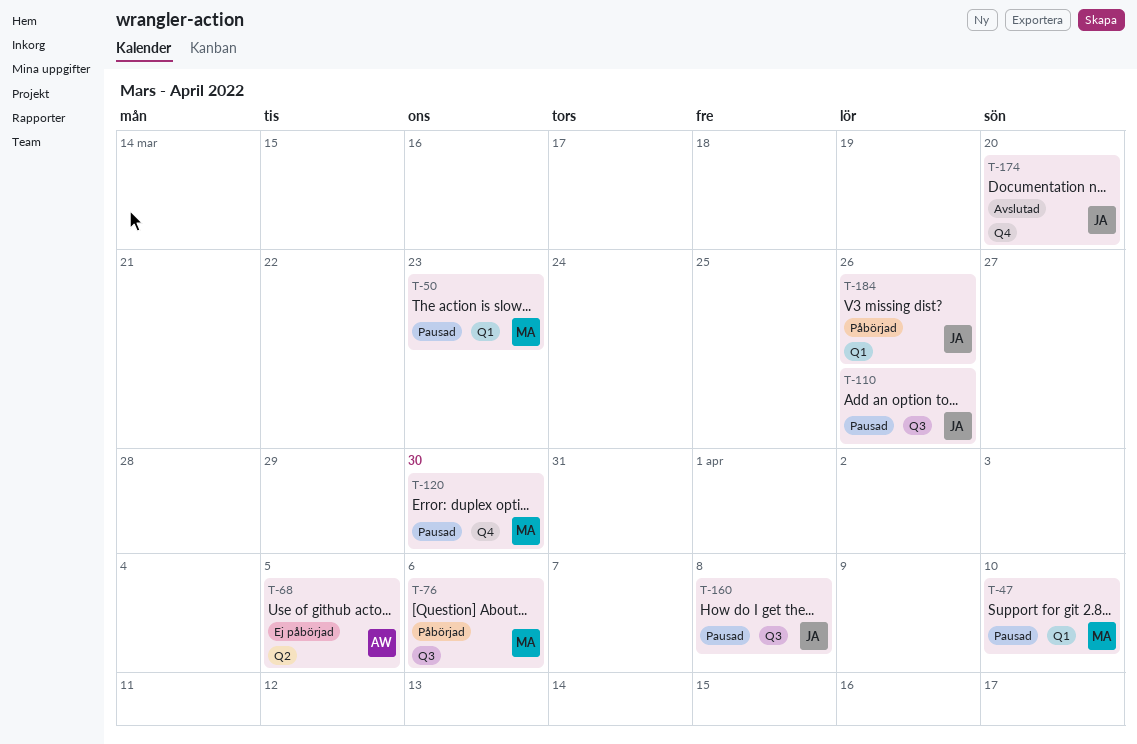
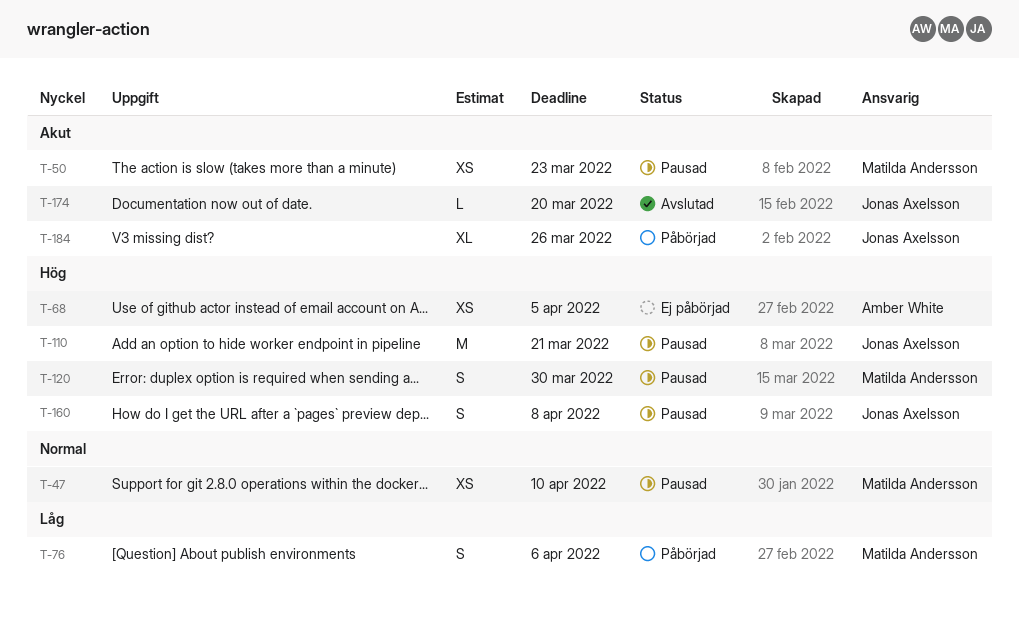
T-110, due: Mar 26 -> Mar 21

